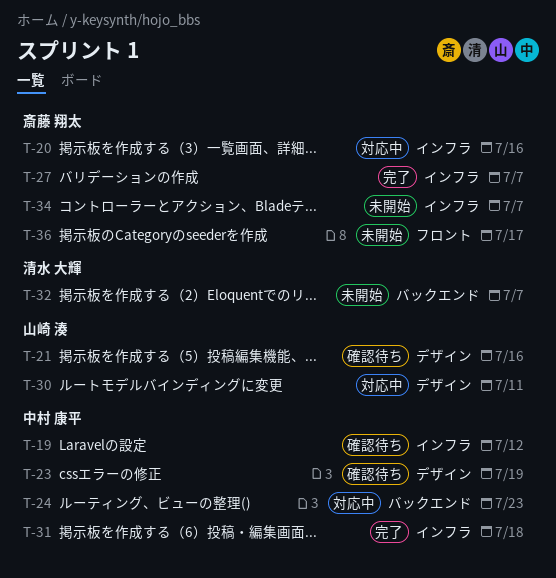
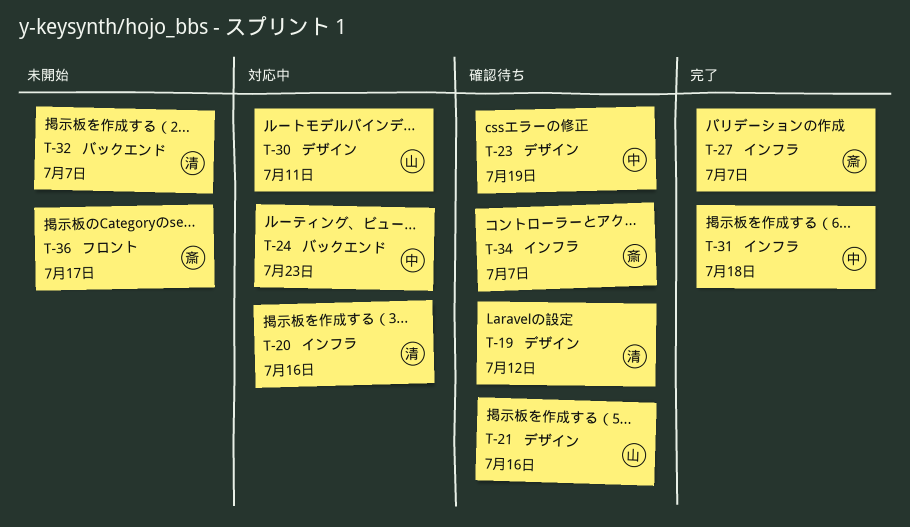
T-19, owner: 中村 康平 -> 清水 大輝
T-19, label: インフラ -> デザイン
T-20, owner: 斎藤 翔太 -> 清水 大輝
T-34, status: 未開始 -> 確認待ち

